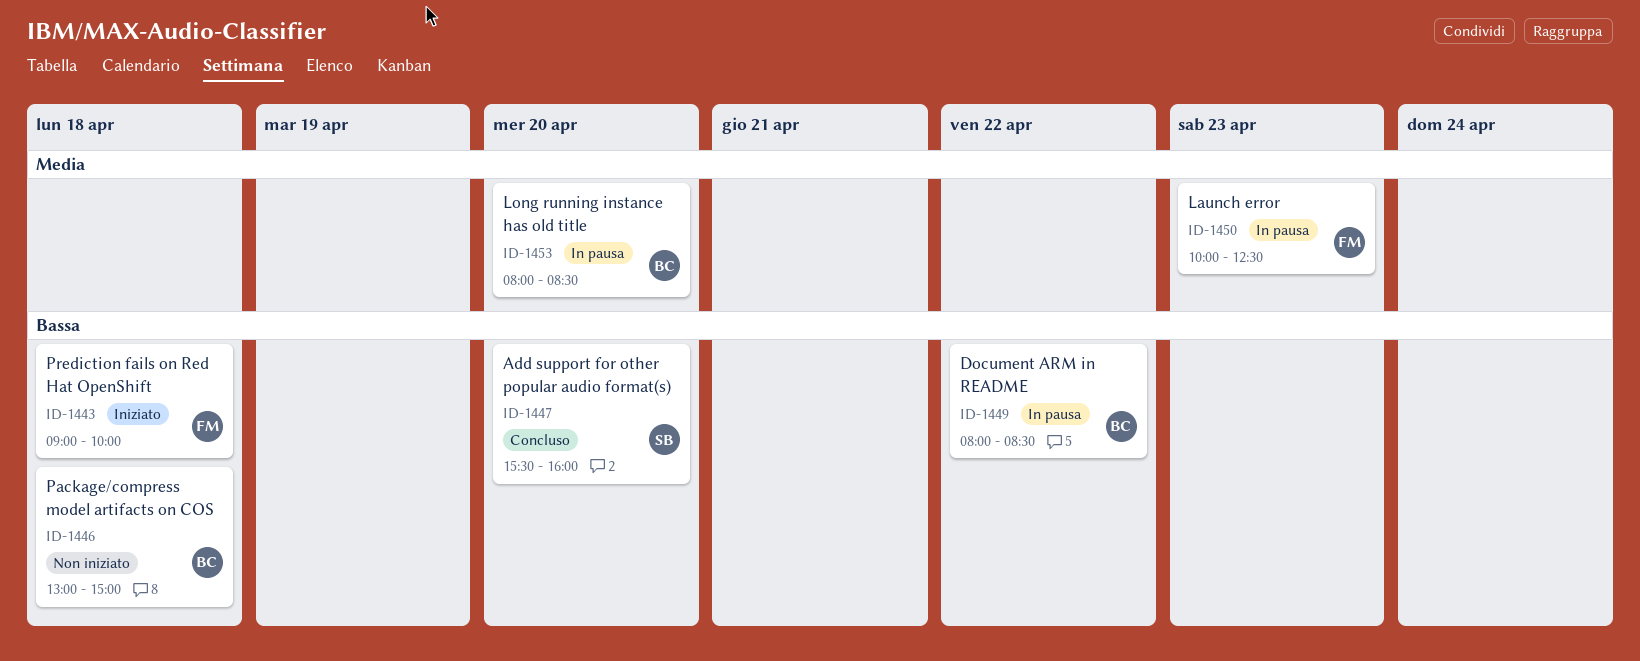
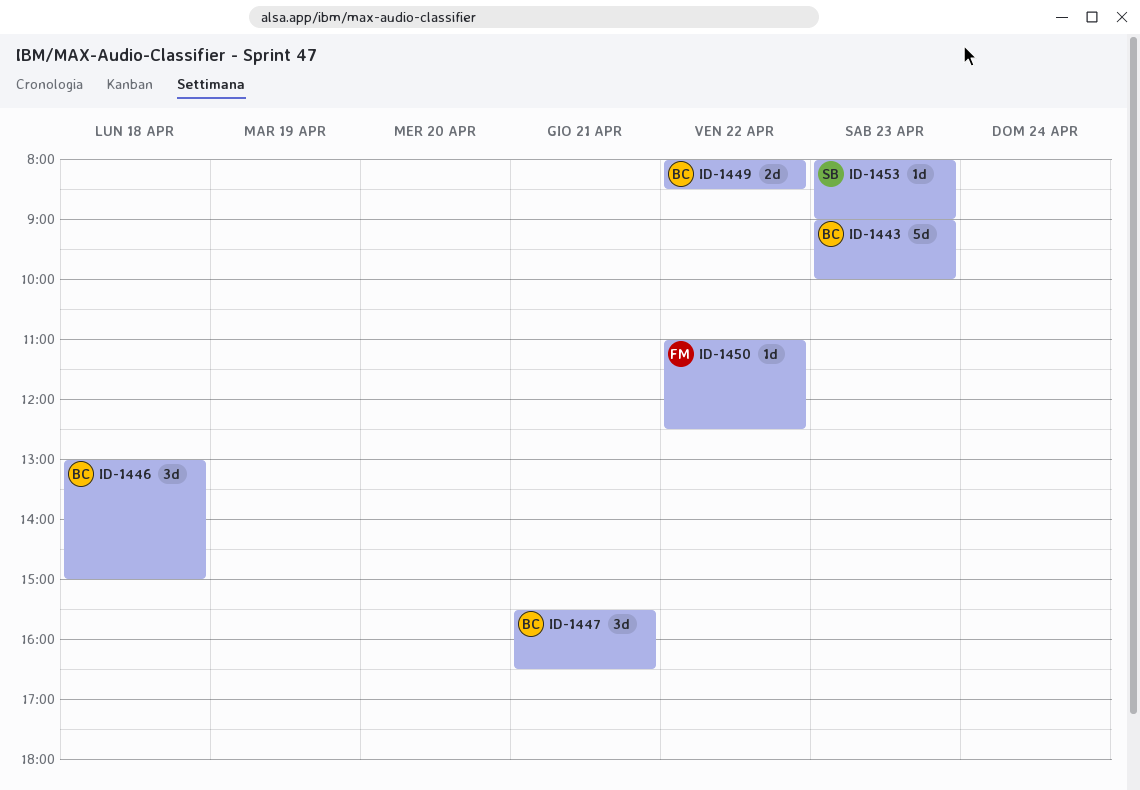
ID-1443, owner: FM -> BC
ID-1443, day: Apr 18 -> Apr 23
ID-1447, owner: SB -> BC
ID-1447, day: Apr 20 -> Apr 21
ID-1447, ends: 16:00 -> 16:30
ID-1450, day: Apr 23 -> Apr 22
ID-1450, begins: 10:00 -> 11:00
ID-1453, owner: BC -> SB
ID-1453, day: Apr 20 -> Apr 23
ID-1453, ends: 08:30 -> 09:00

